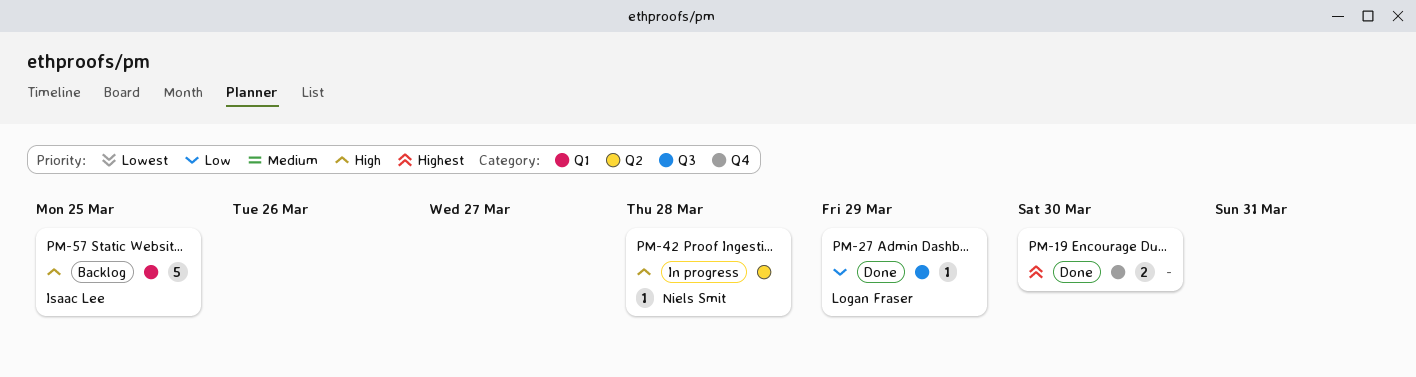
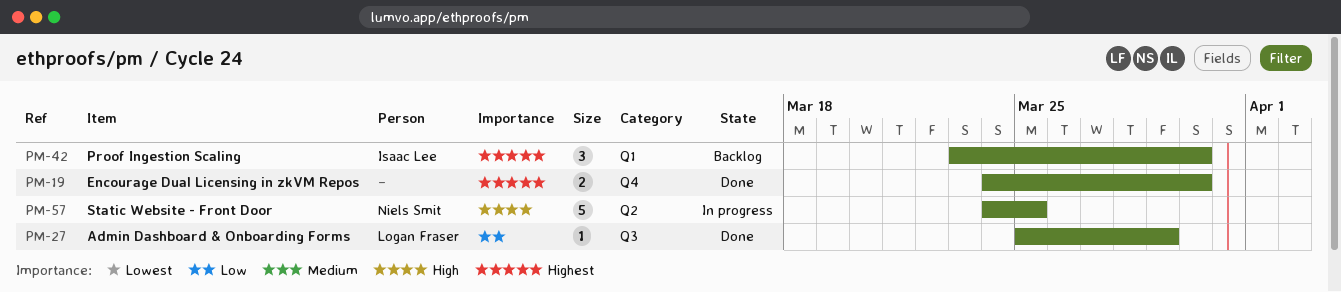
PM-42, status: In progress -> Backlog
PM-42, owner: Niels Smit -> Isaac Lee
PM-42, priority: High -> Highest
PM-42, label: Q2 -> Q1
PM-42, estimate: 1 -> 3
PM-42, due: Mar 28 -> Mar 30
PM-57, status: Backlog -> In progress
PM-57, owner: Isaac Lee -> Niels Smit
PM-57, label: Q1 -> Q2

